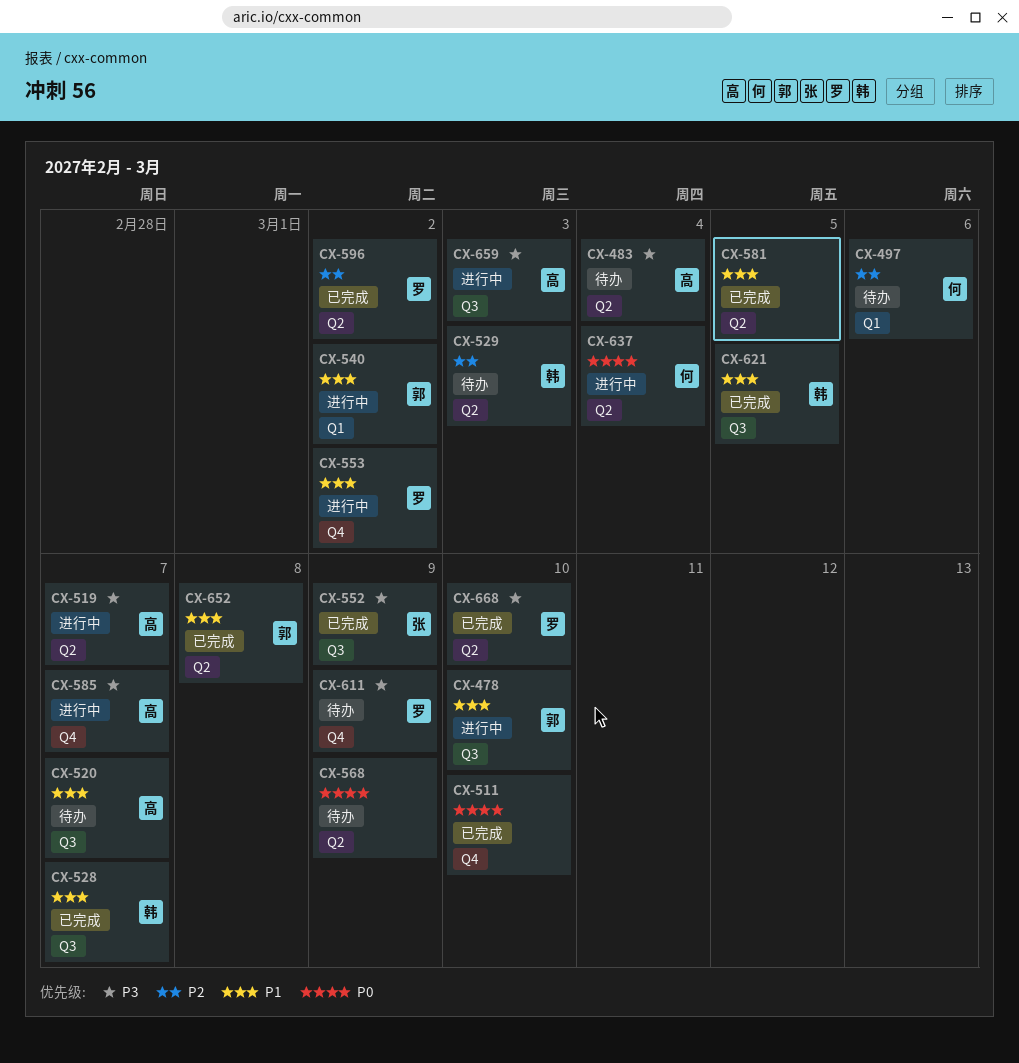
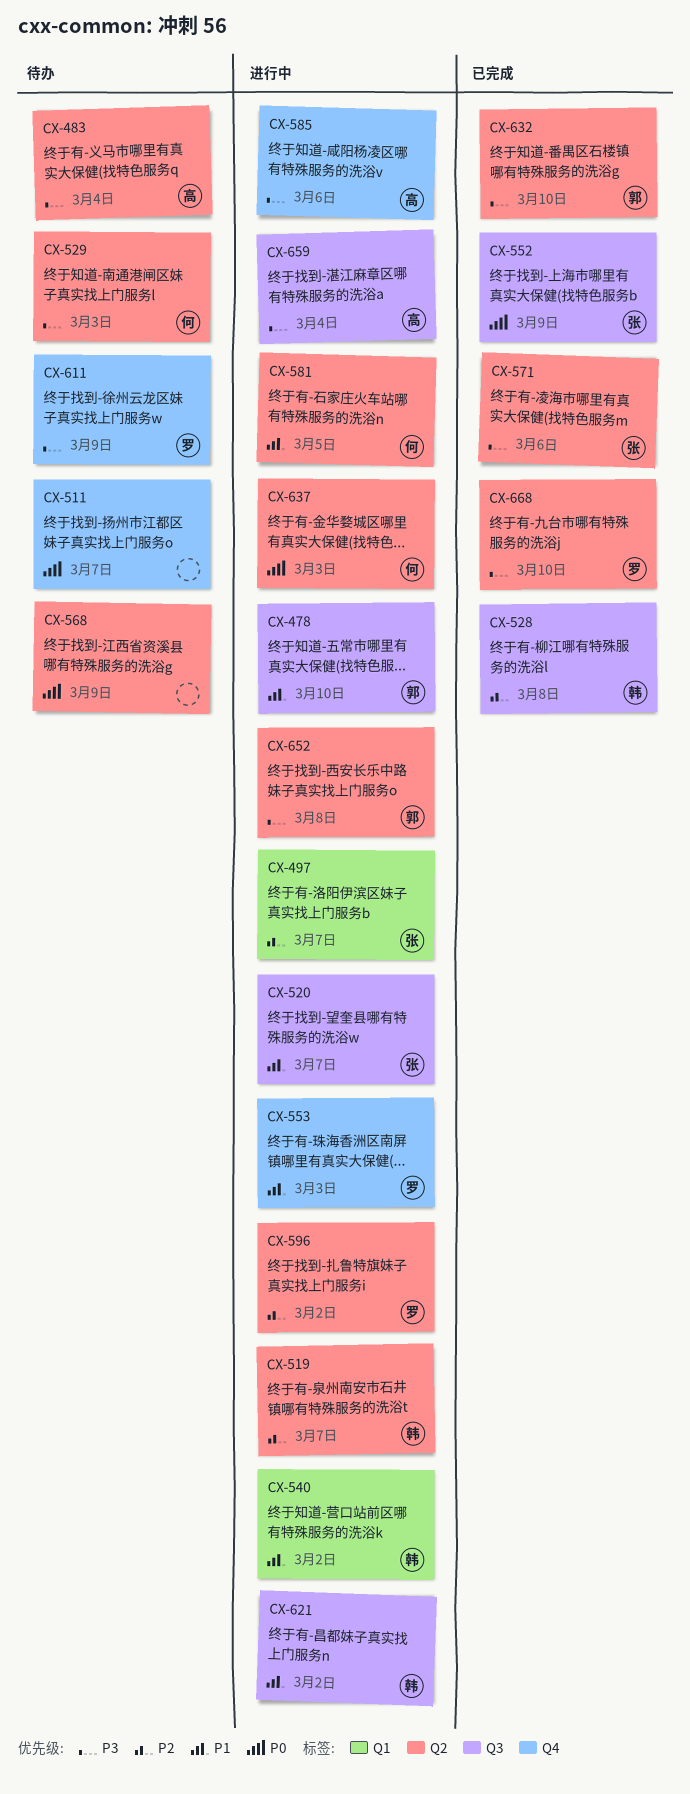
CX-497, status: 待办 -> 进行中
CX-497, owner: 何 -> 张
CX-497, due: Mar 6 -> Mar 7
CX-511, status: 已完成 -> 待办
CX-511, due: Mar 10 -> Mar 7
CX-519, owner: 高 -> 韩
CX-519, priority: P3 -> P2
CX-520, status: 待办 -> 进行中
CX-520, owner: 高 -> 张
CX-528, priority: P1 -> P2
CX-528, due: Mar 7 -> Mar 8
CX-529, owner: 韩 -> 何
CX-529, priority: P2 -> P3
CX-540, owner: 郭 -> 韩
CX-552, priority: P3 -> P0
CX-553, due: Mar 2 -> Mar 3
CX-571: none -> present
CX-581, status: 已完成 -> 进行中
CX-581, owner: none -> 何
CX-585, due: Mar 7 -> Mar 6
CX-596, status: 已完成 -> 进行中
CX-621, status: 已完成 -> 进行中
CX-621, due: Mar 5 -> Mar 2
CX-632: none -> present
CX-637, due: Mar 4 -> Mar 3
CX-652, status: 已完成 -> 进行中
CX-652, priority: P1 -> P3
CX-659, due: Mar 3 -> Mar 4

